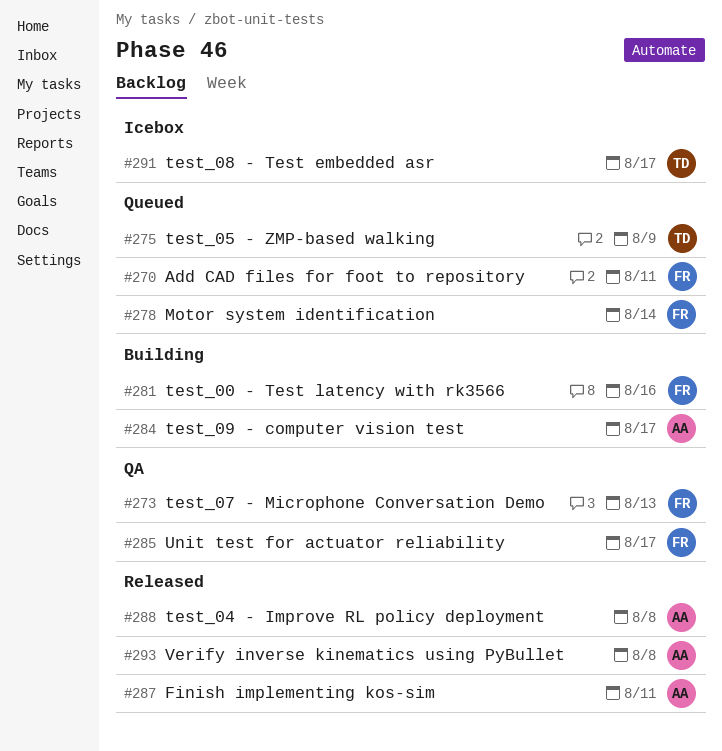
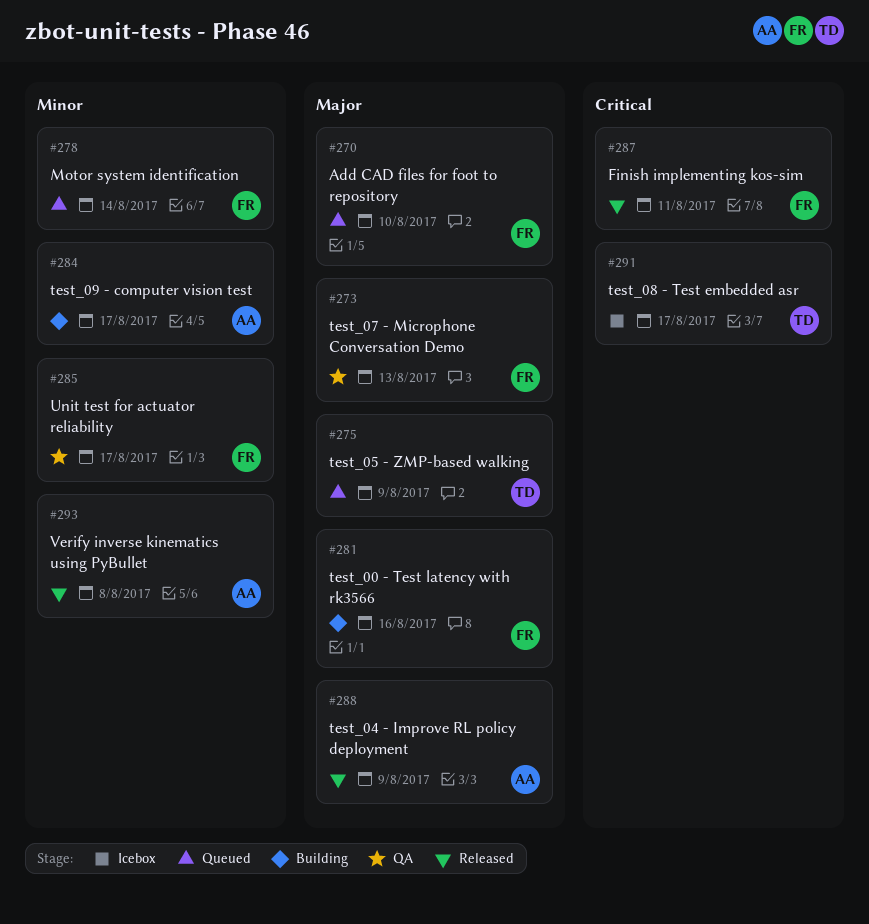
#270, due: Aug 11 -> Aug 10
#287, owner: AA -> FR
#288, due: Aug 8 -> Aug 9

